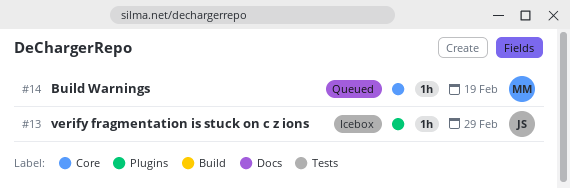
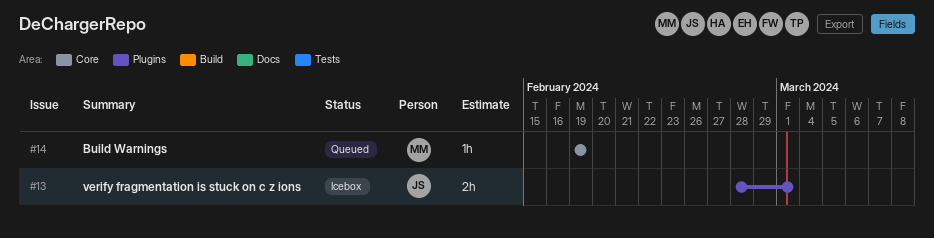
#13, estimate: 1h -> 2h
#13, due: Feb 29 -> Mar 1

